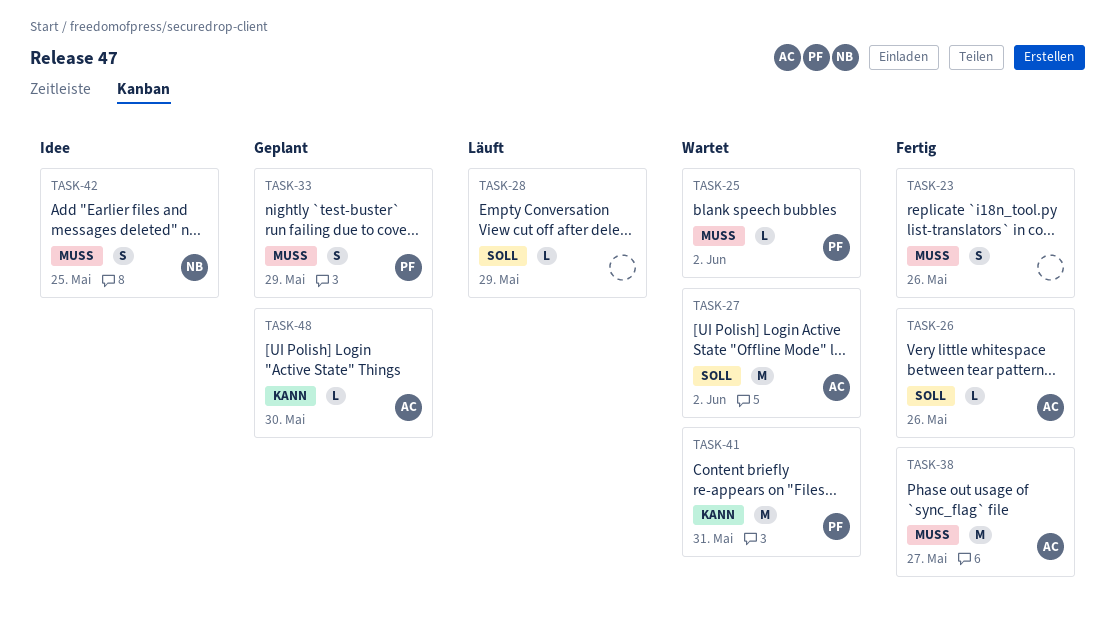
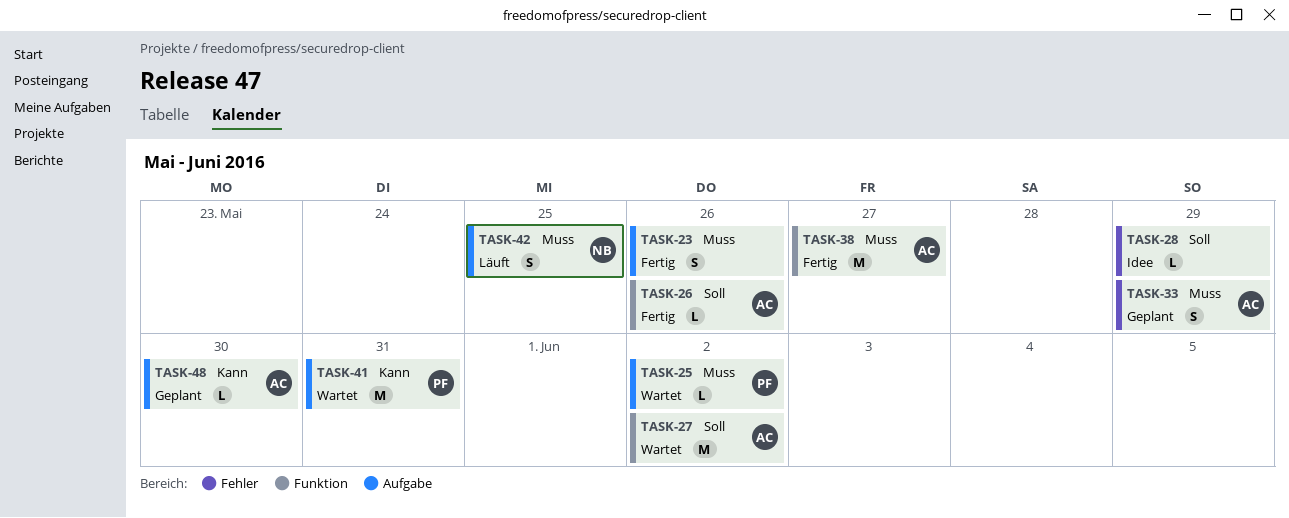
TASK-28, status: Läuft -> Idee
TASK-33, owner: PF -> AC
TASK-42, status: Idee -> Läuft

